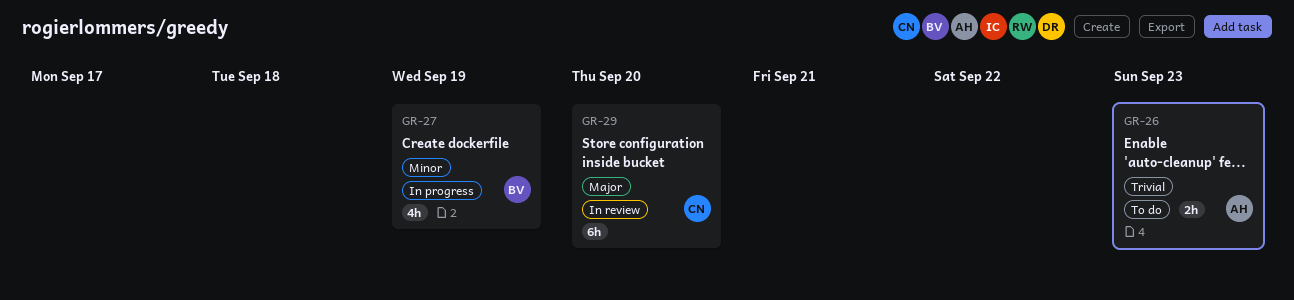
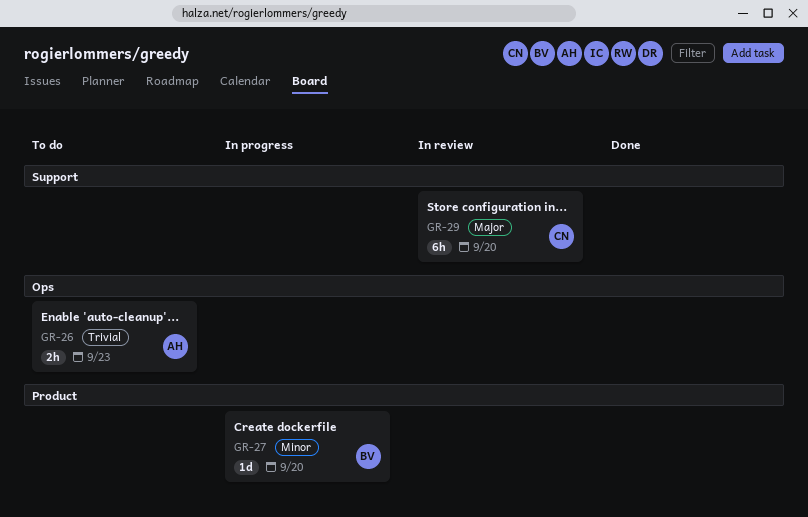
GR-27, estimate: 4h -> 1d
GR-27, due: Sep 19 -> Sep 20

